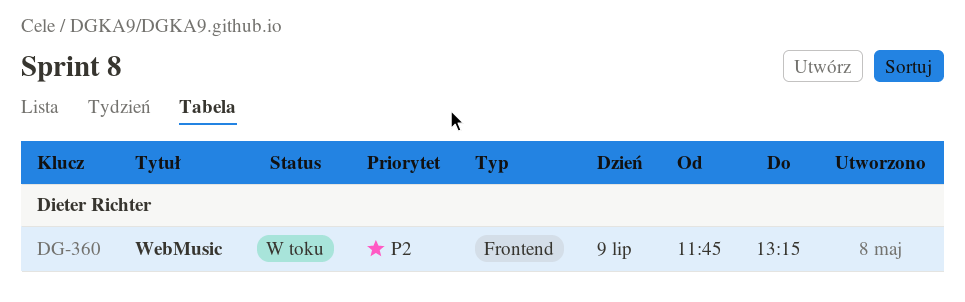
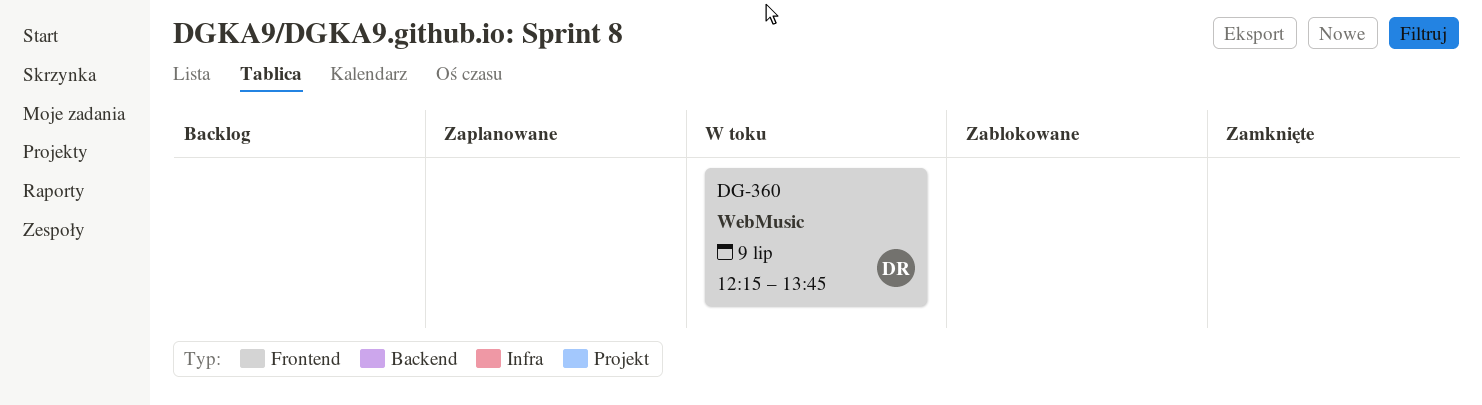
DG-360, begins: 11:45 -> 12:15
DG-360, ends: 13:15 -> 13:45

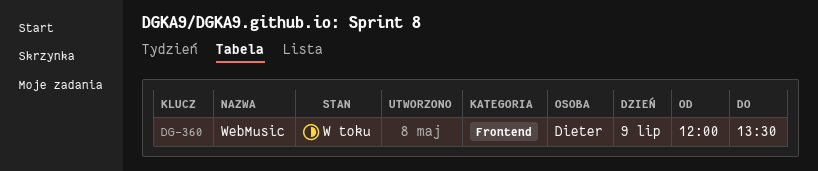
DG-360, begins: 12:15 -> 12:00
DG-360, ends: 13:45 -> 13:30

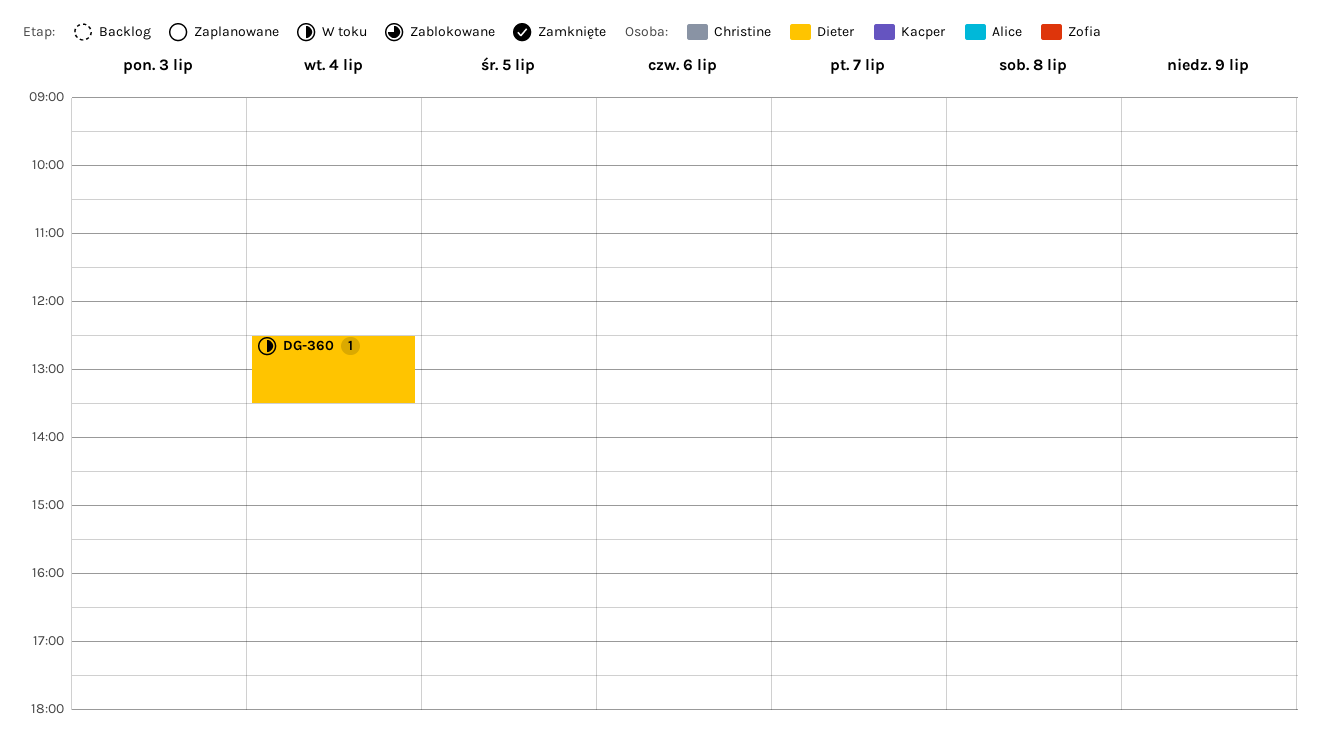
DG-360, day: Jul 9 -> Jul 4
DG-360, begins: 12:00 -> 12:30

